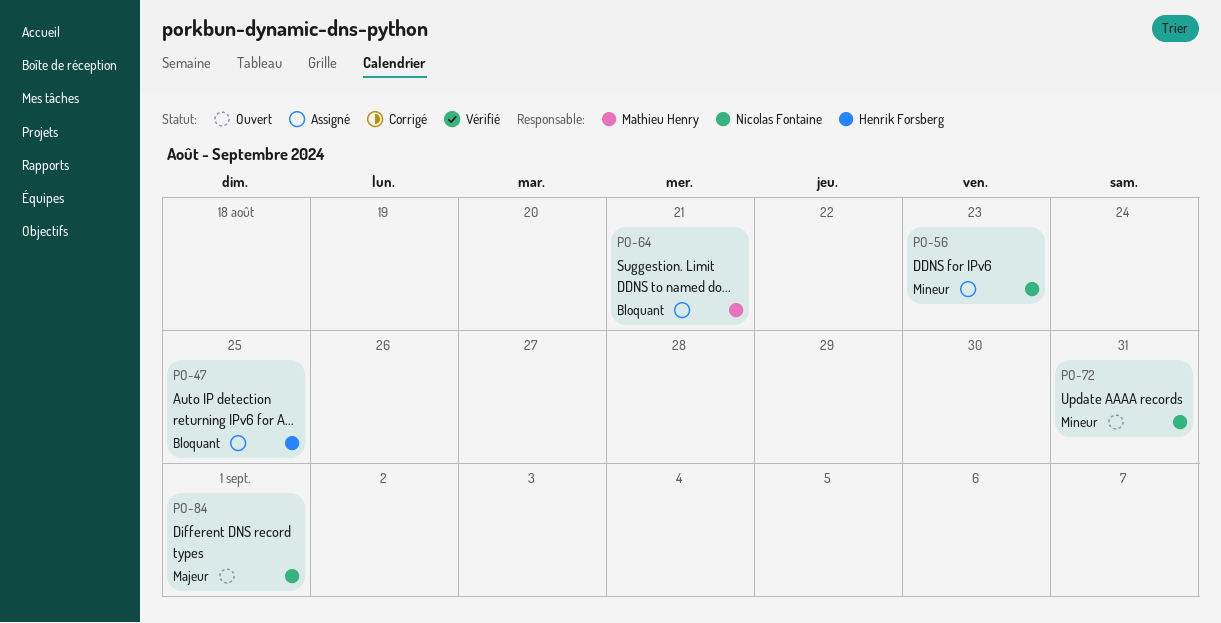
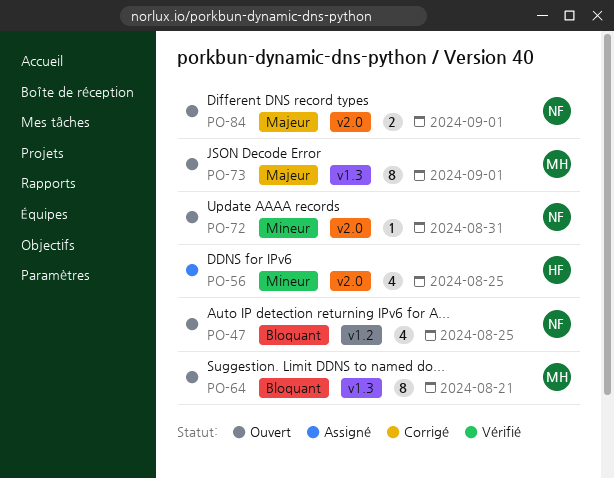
PO-47, status: Assigné -> Ouvert
PO-47, owner: Henrik Forsberg -> Nicolas Fontaine
PO-56, owner: Nicolas Fontaine -> Henrik Forsberg
PO-56, due: Aug 23 -> Aug 25
PO-64, status: Assigné -> Ouvert
PO-73: none -> present

